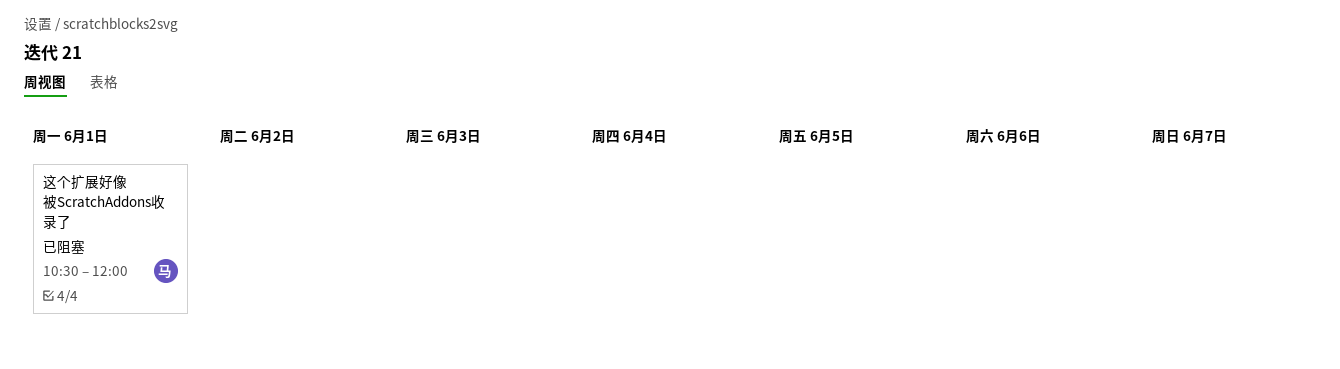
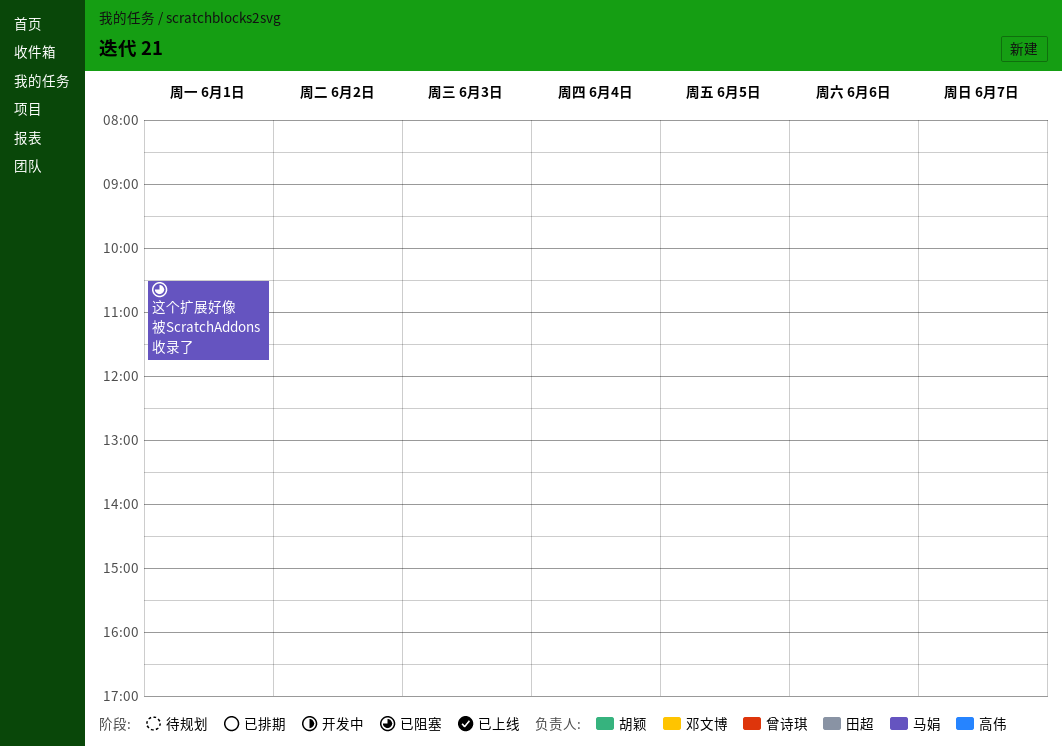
这个扩展好像被ScratchAddons收录了, ends: 12:00 -> 11:45

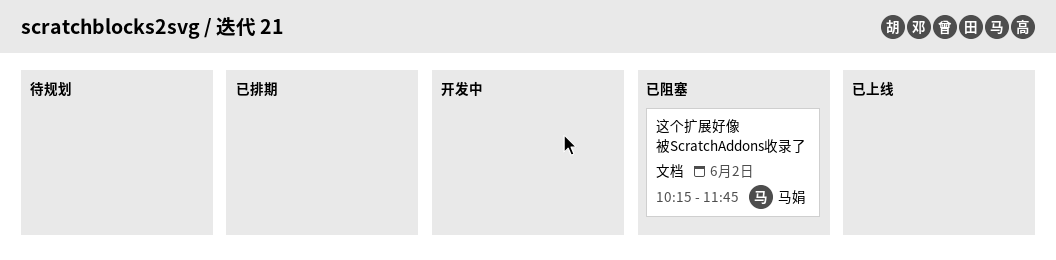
这个扩展好像被ScratchAddons收录了, day: Jun 1 -> Jun 2
这个扩展好像被ScratchAddons收录了, begins: 10:30 -> 10:15

